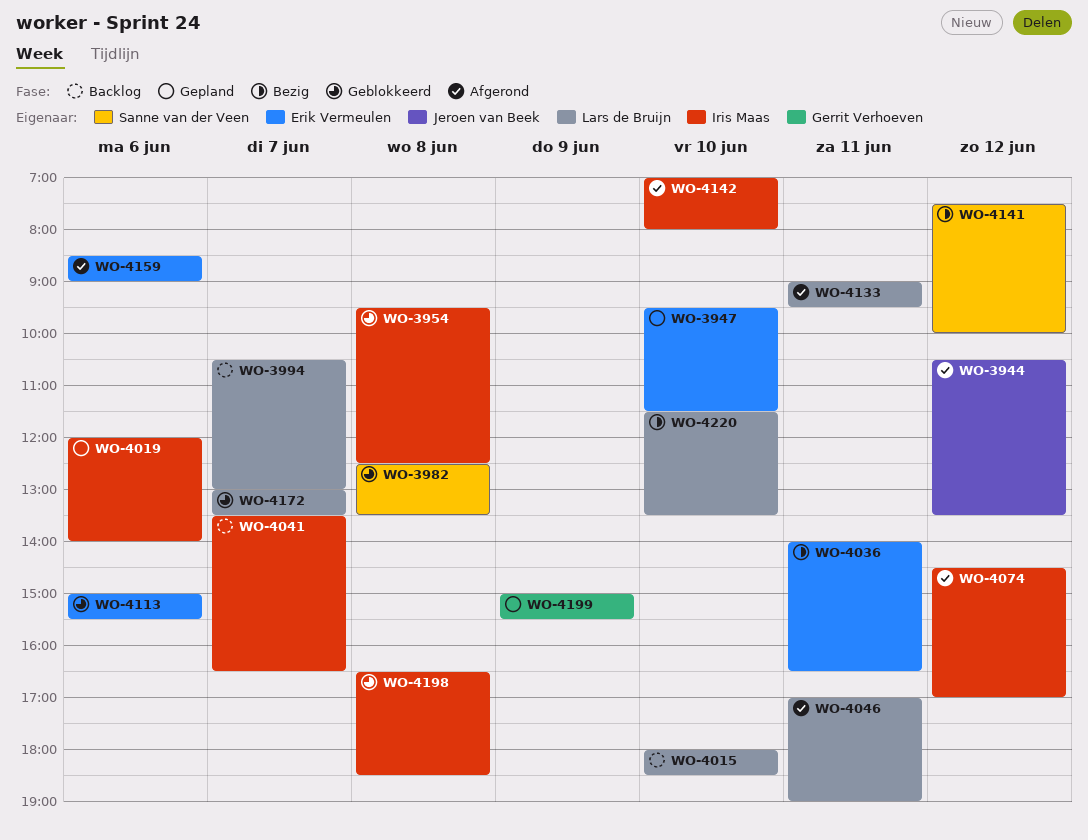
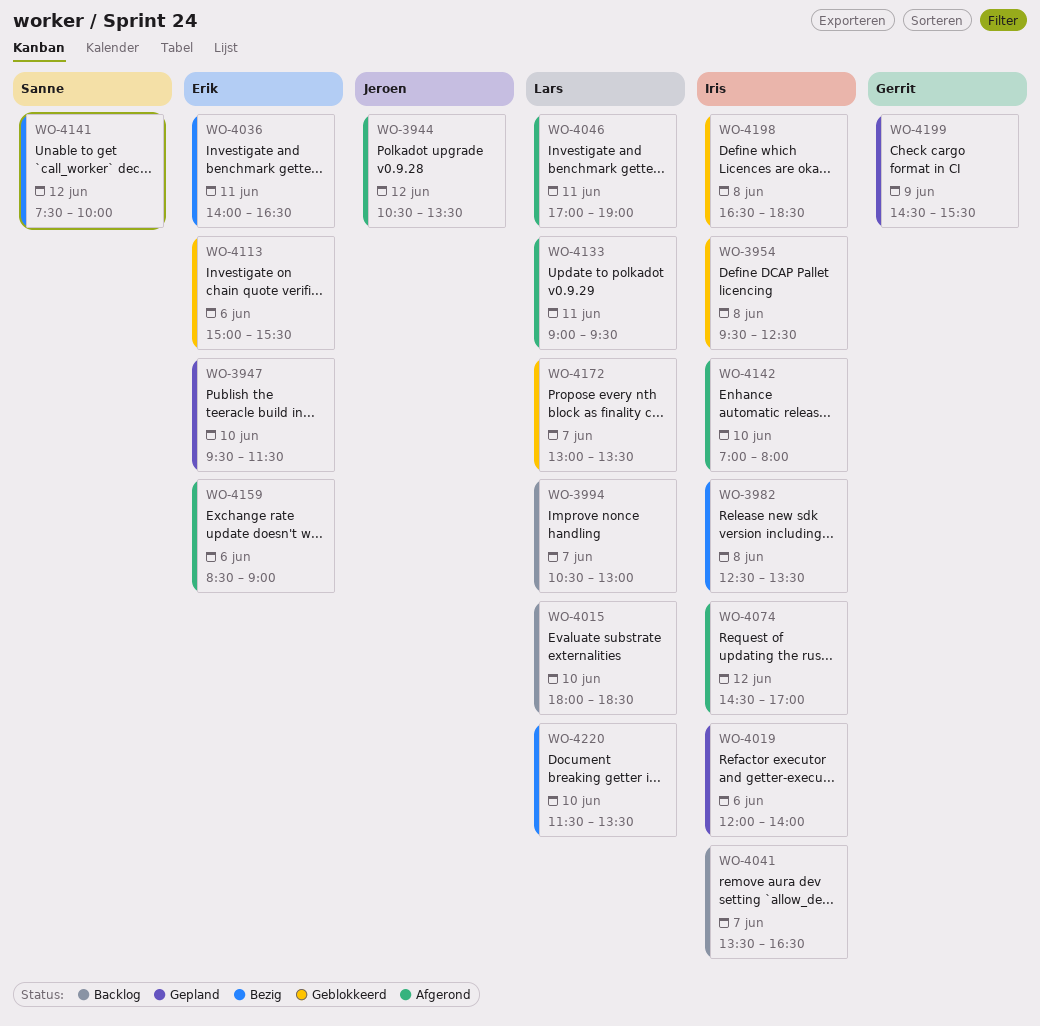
WO-3982, status: Geblokkeerd -> Bezig
WO-3982, owner: Sanne van der Veen -> Iris Maas
WO-4199, begins: 15:00 -> 14:30

